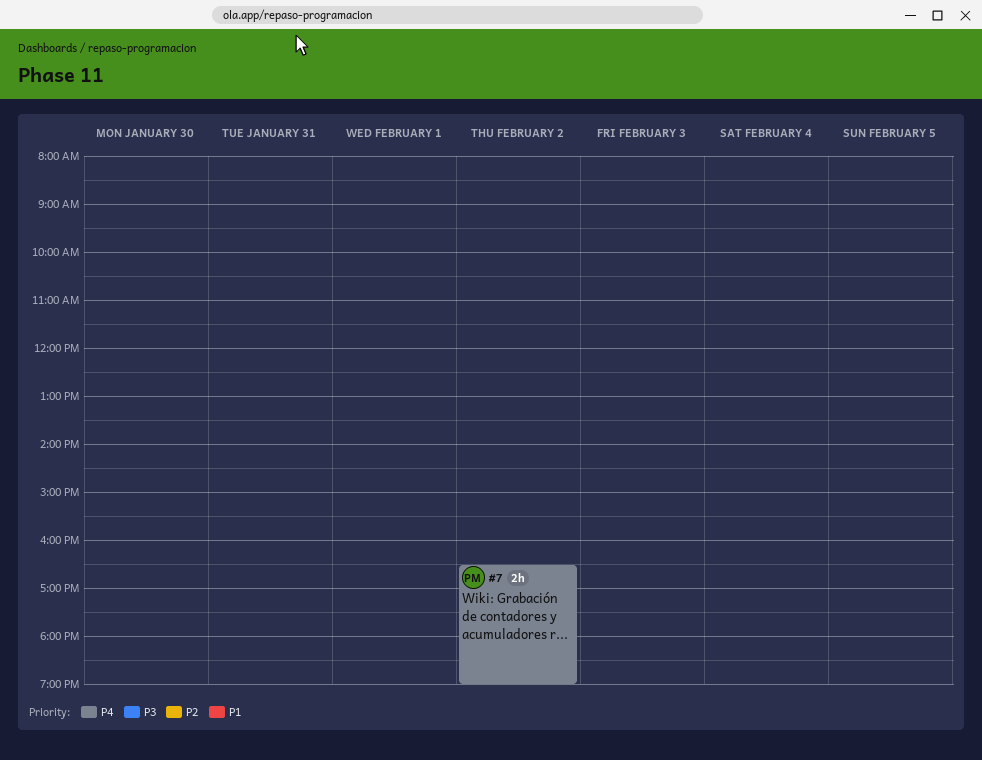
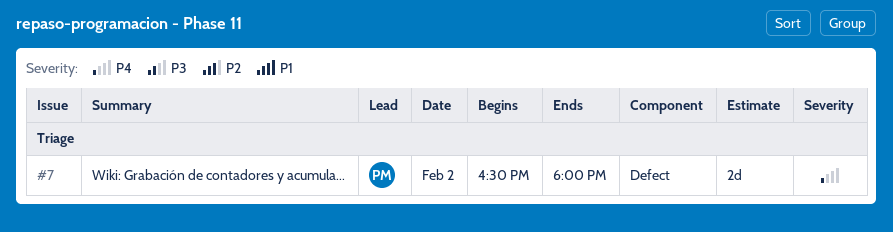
#7, estimate: 2h -> 2d
#7, ends: 19:00 -> 18:00

